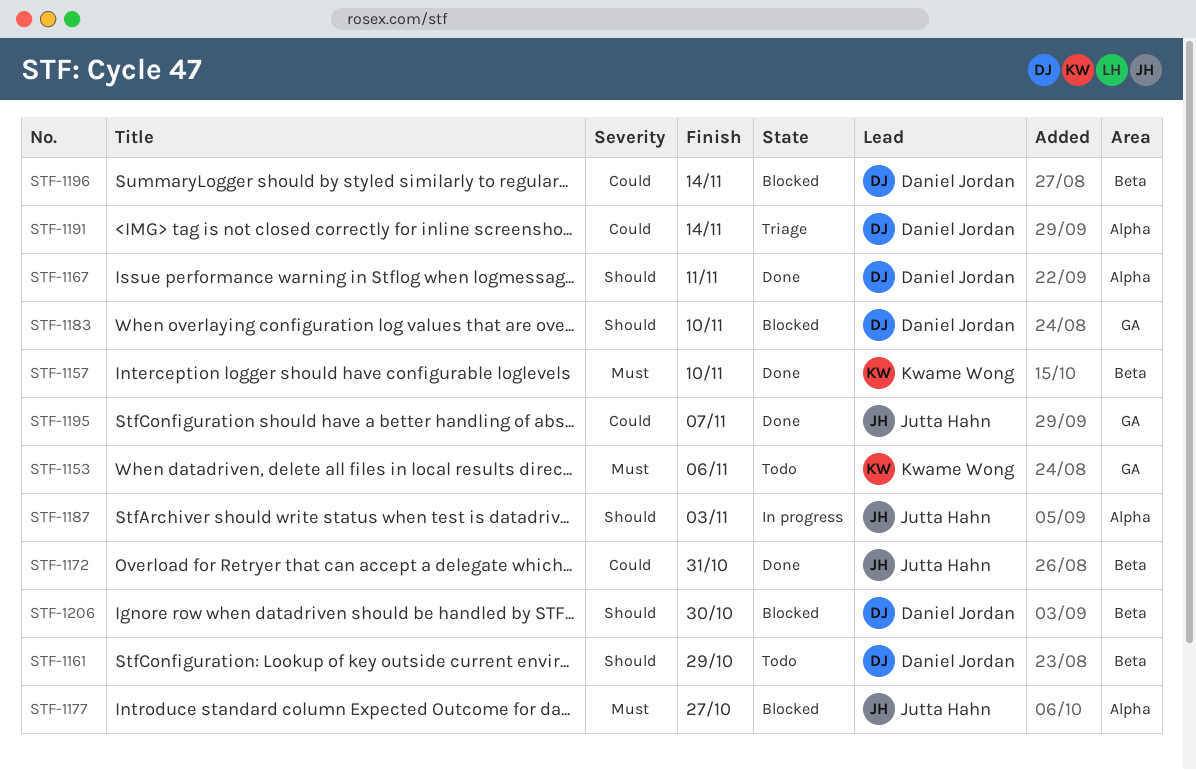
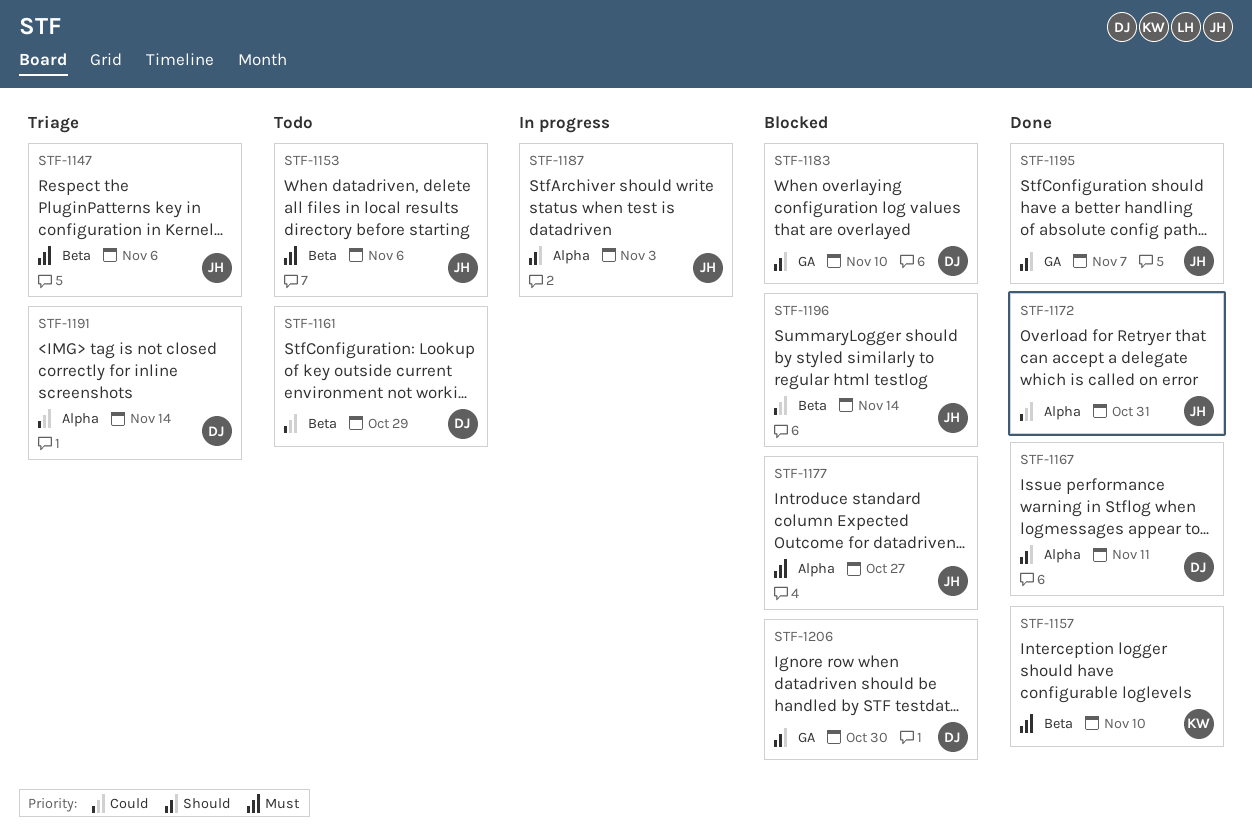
STF-1147: none -> present
STF-1153, owner: Kwame Wong -> Jutta Hahn
STF-1153, label: GA -> Beta
STF-1161, priority: Should -> Could
STF-1172, label: Beta -> Alpha
STF-1195, priority: Could -> Should
STF-1196, owner: Daniel Jordan -> Jutta Hahn
STF-1206, label: Beta -> GA

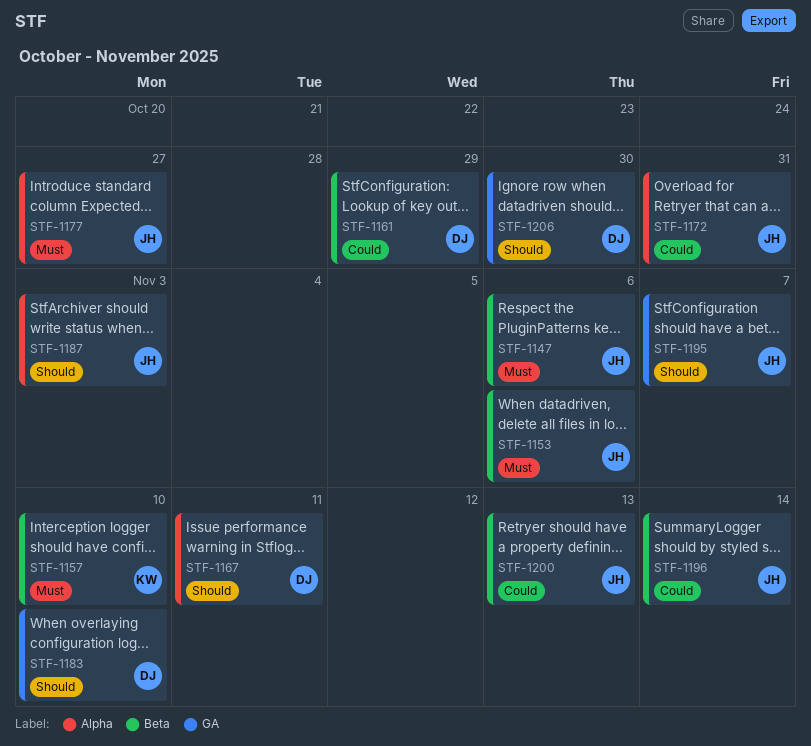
STF-1191: present -> none
STF-1200: none -> present

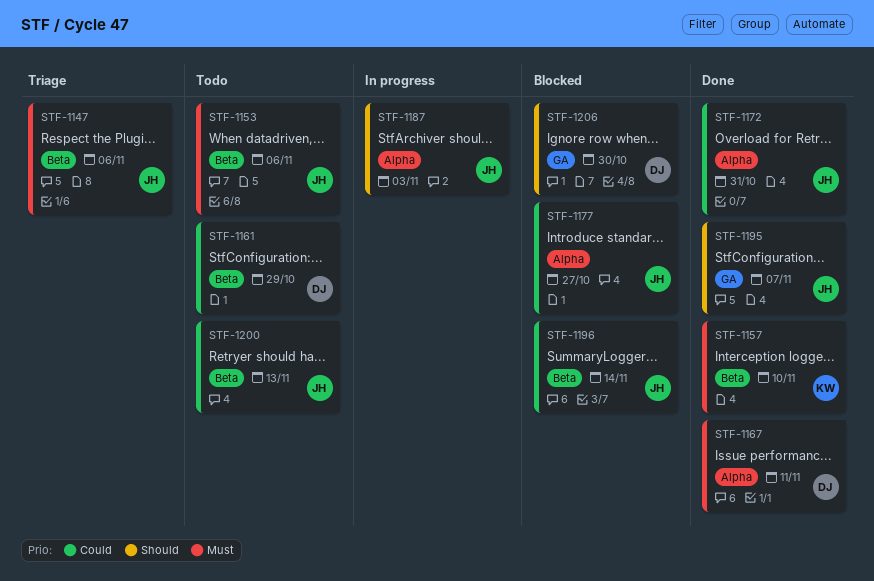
STF-1167, priority: Should -> Must
STF-1177, priority: Must -> Could
STF-1183: present -> none

